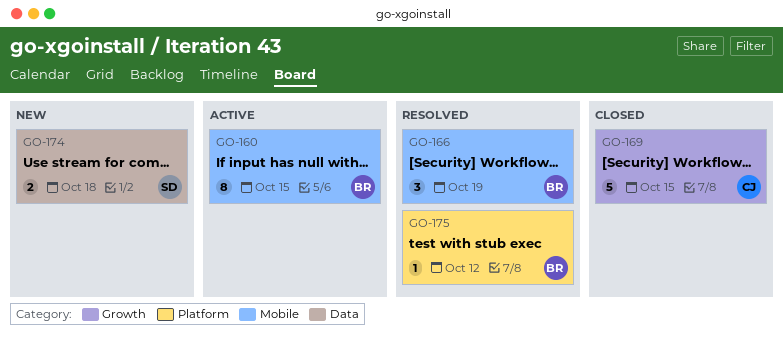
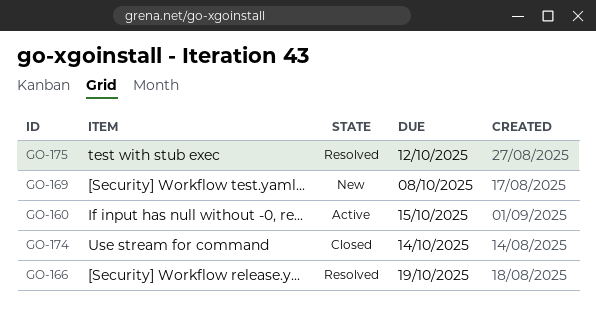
GO-169, status: Closed -> New
GO-169, due: Oct 15 -> Oct 8
GO-174, status: New -> Closed
GO-174, due: Oct 18 -> Oct 14

